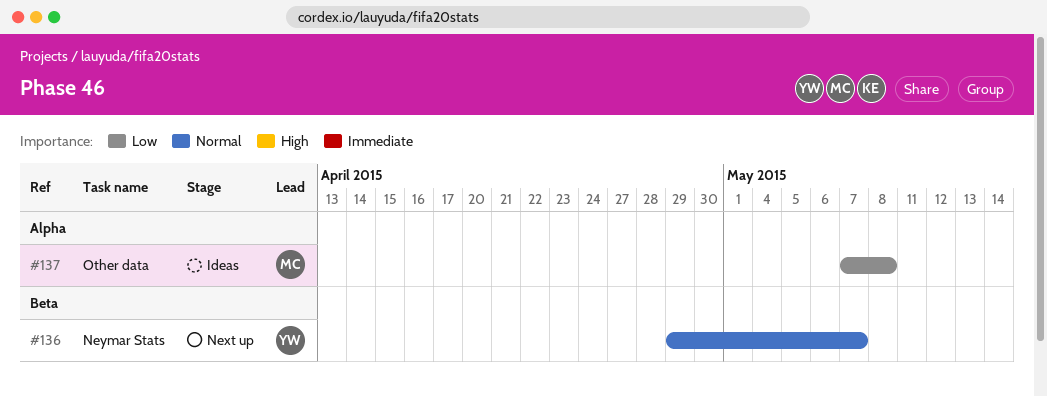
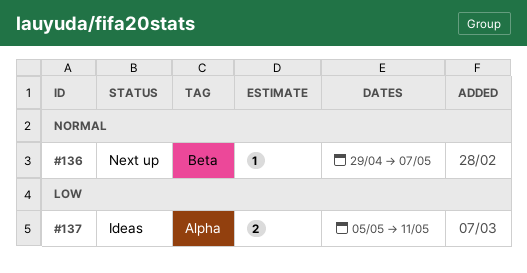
#137, start: May 7 -> May 5
#137, due: May 8 -> May 11

